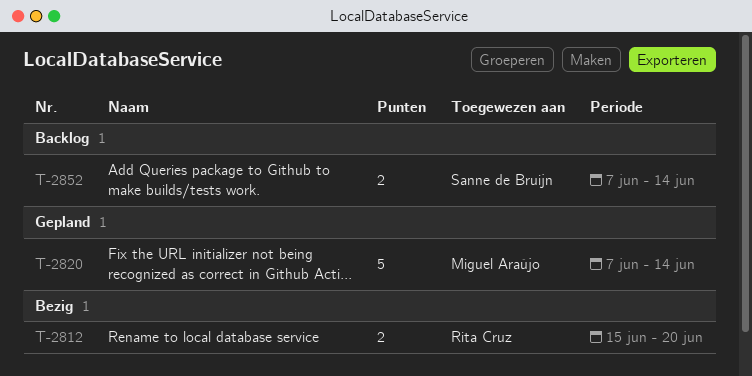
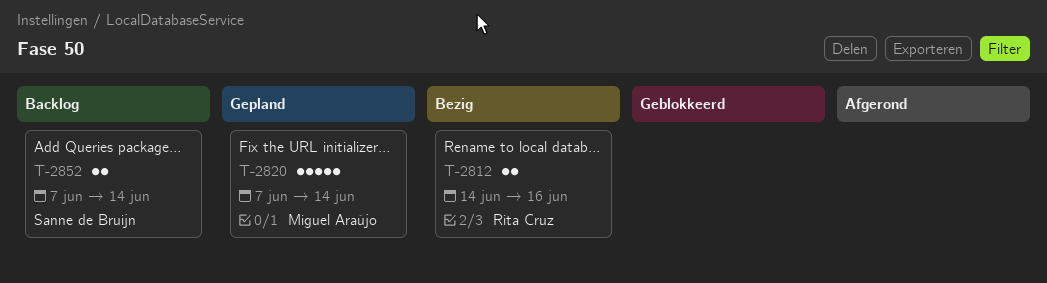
T-2812, start: Jun 15 -> Jun 14
T-2812, due: Jun 20 -> Jun 16

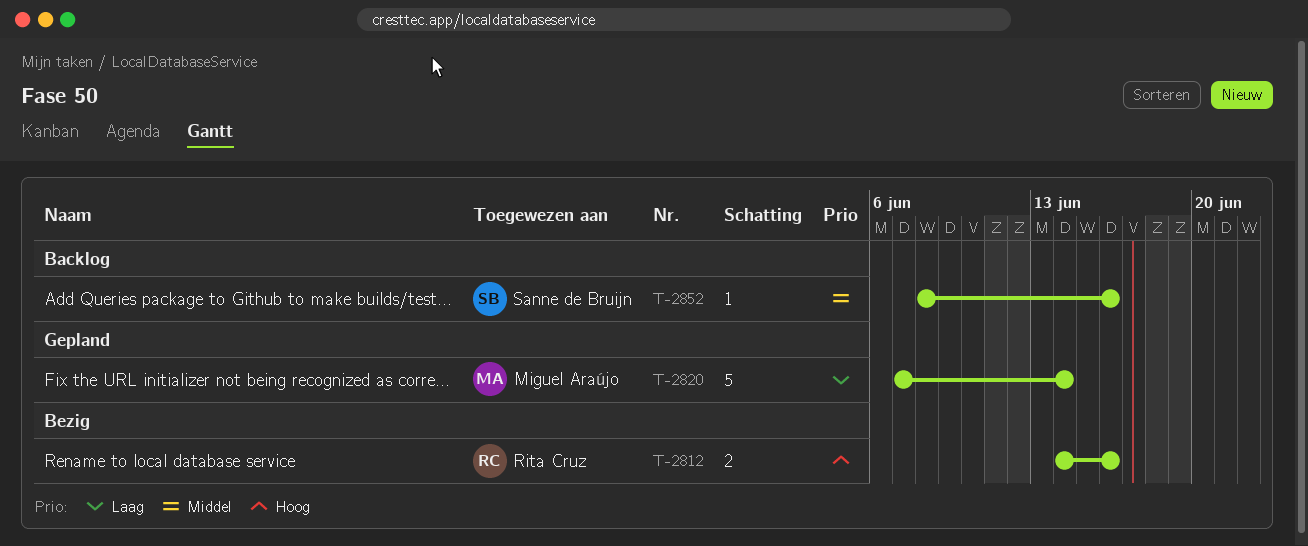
T-2852, estimate: 2 -> 1
T-2852, start: Jun 7 -> Jun 8
T-2852, due: Jun 14 -> Jun 16

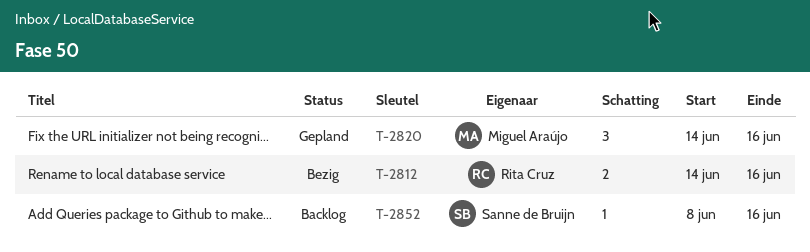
T-2820, estimate: 5 -> 3
T-2820, start: Jun 7 -> Jun 14
T-2820, due: Jun 14 -> Jun 16

